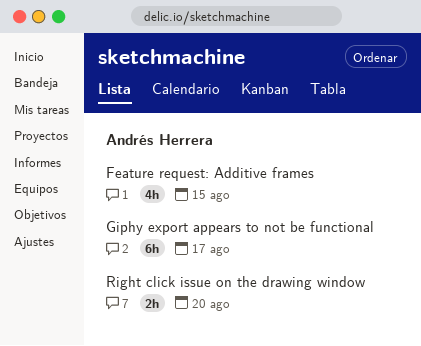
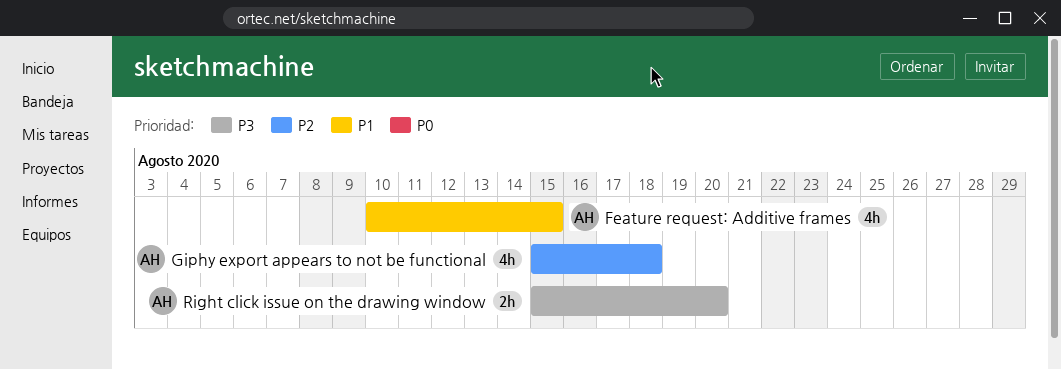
Giphy export appears to not be functional, estimate: 6h -> 4h
Giphy export appears to not be functional, due: Aug 17 -> Aug 18

